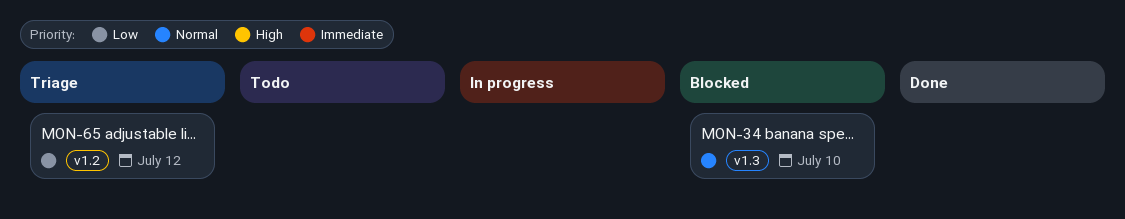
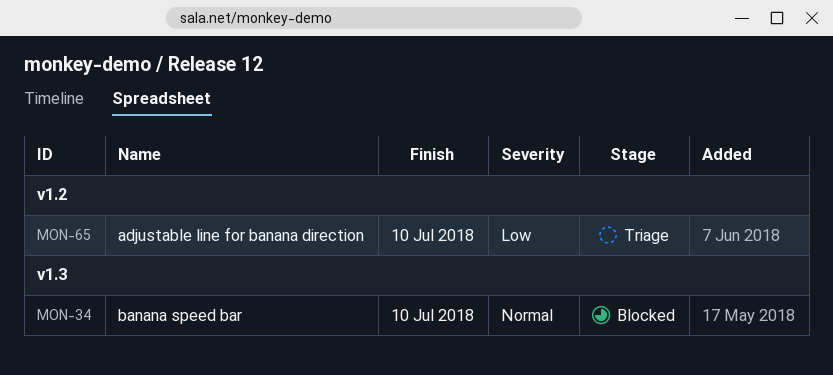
MON-65, due: Jul 12 -> Jul 10

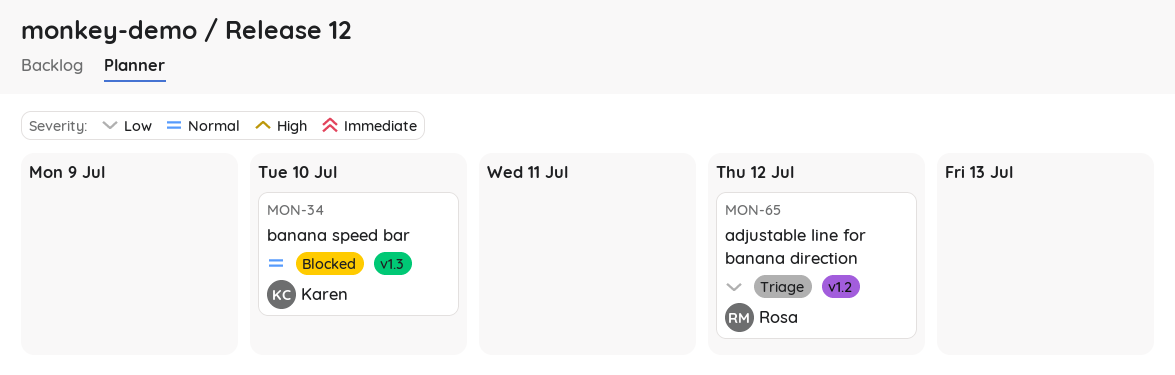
MON-65, due: Jul 10 -> Jul 12

